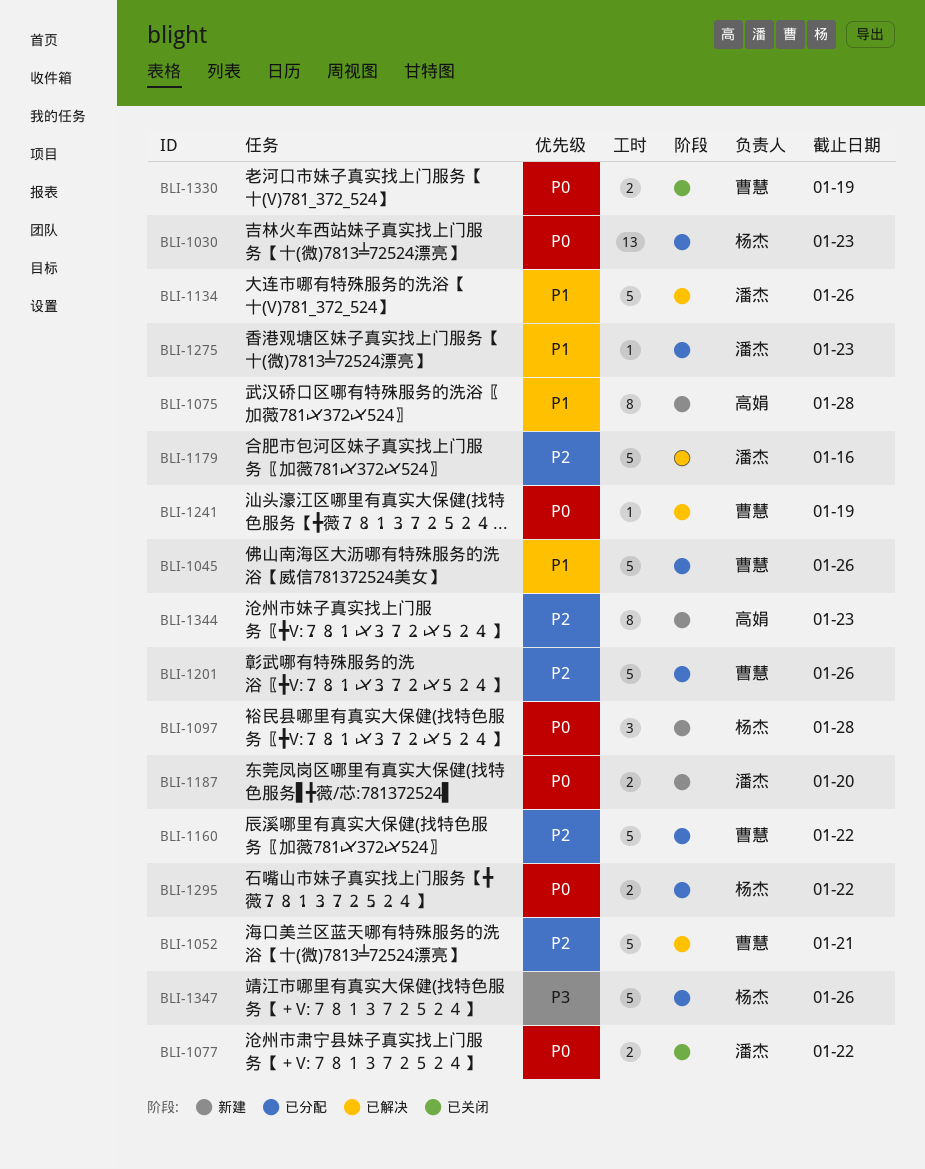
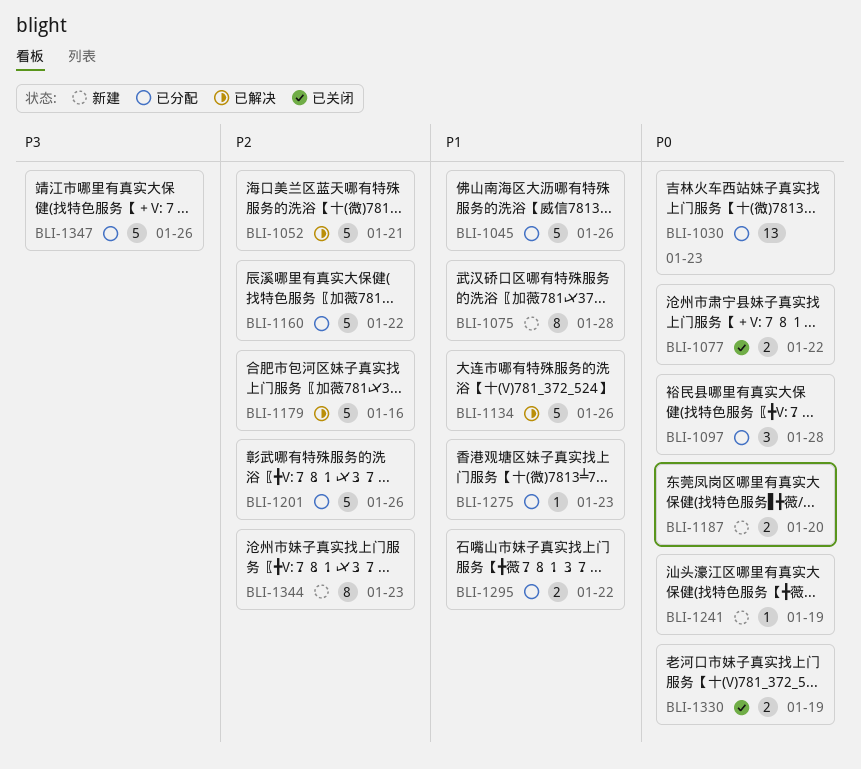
BLI-1097, status: 新建 -> 已分配
BLI-1241, status: 已解决 -> 新建
BLI-1295, priority: P0 -> P1

